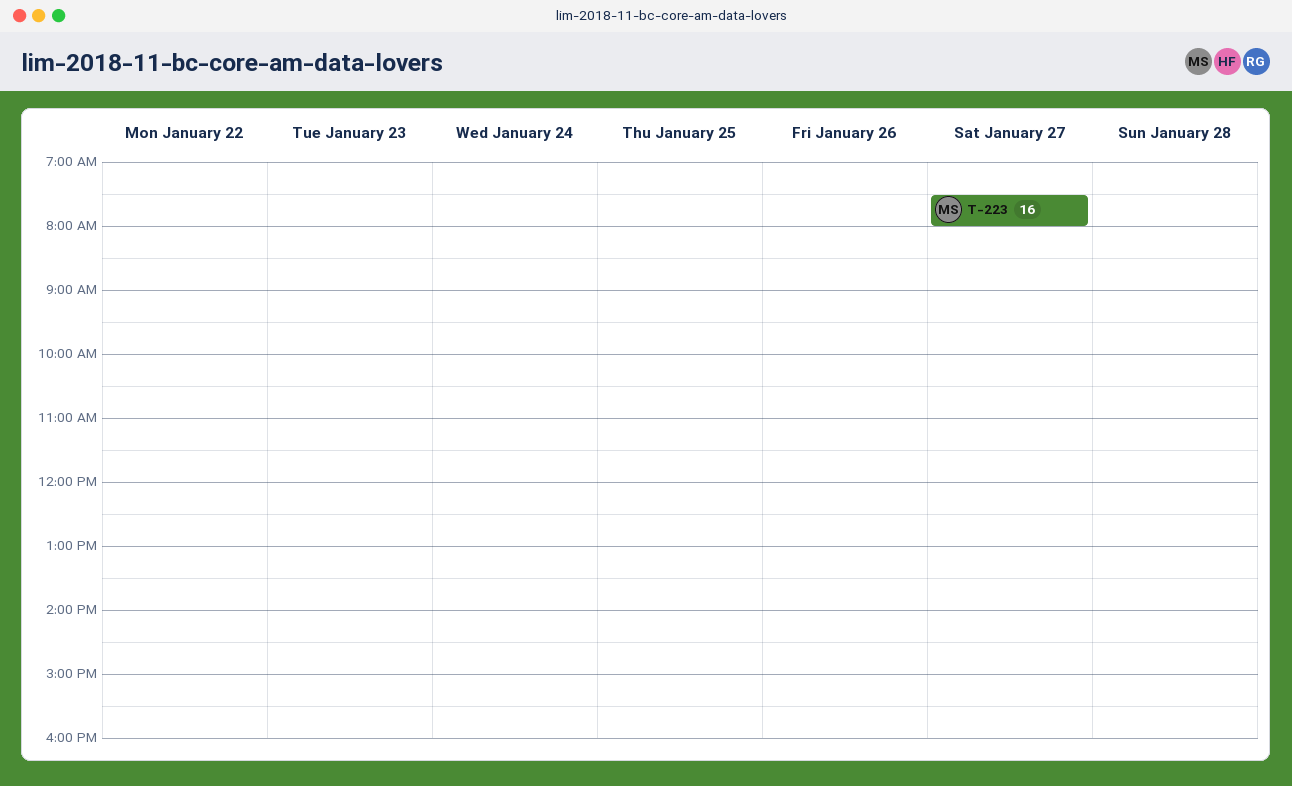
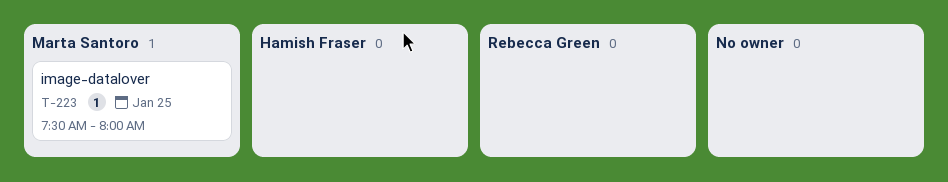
T-223, estimate: 16 -> 1
T-223, day: Jan 27 -> Jan 25

